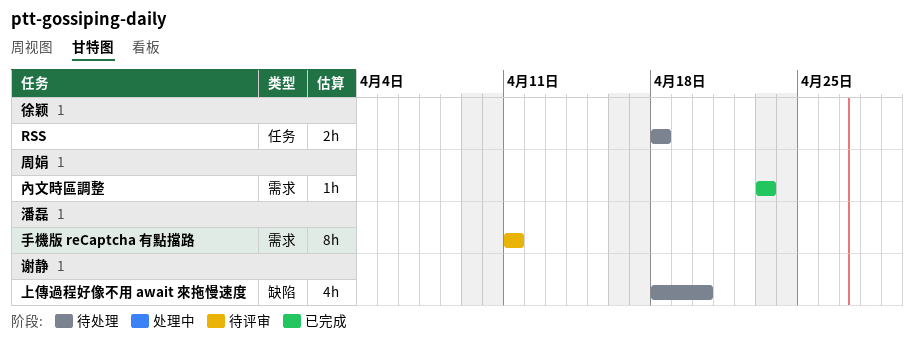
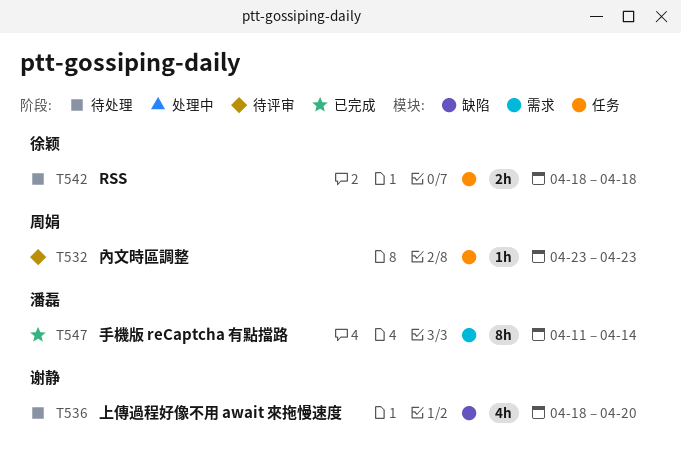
內文時區調整, status: 已完成 -> 待评审
內文時區調整, label: 需求 -> 任务
手機版 reCaptcha 有點擋路, status: 待评审 -> 已完成
手機版 reCaptcha 有點擋路, due: Apr 11 -> Apr 14

